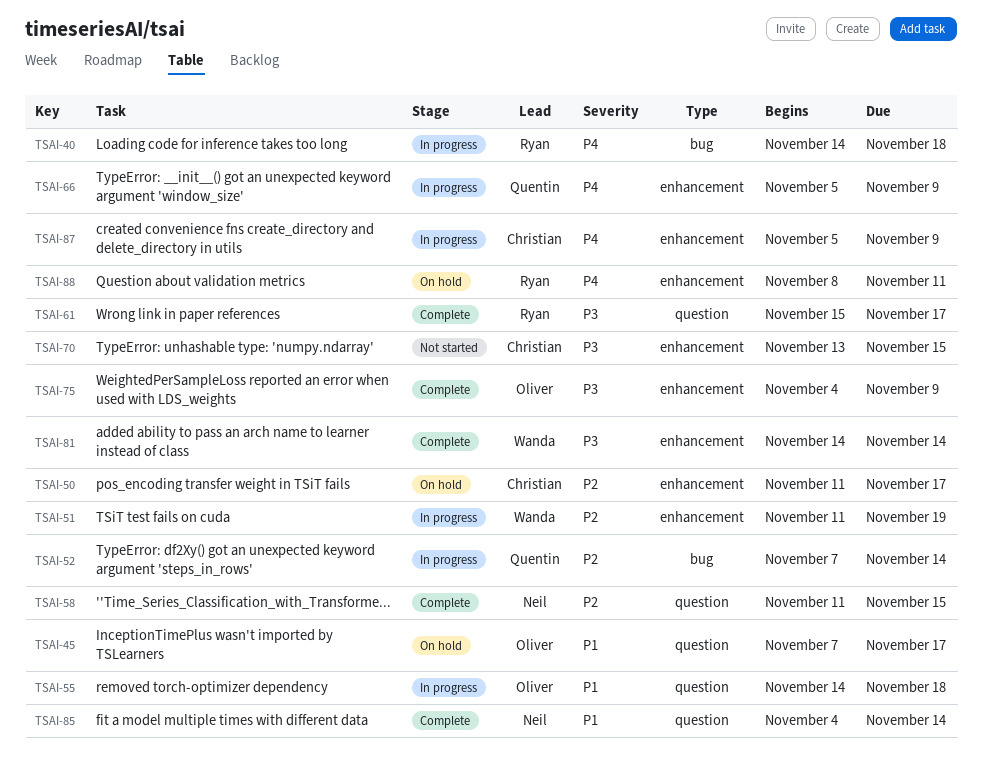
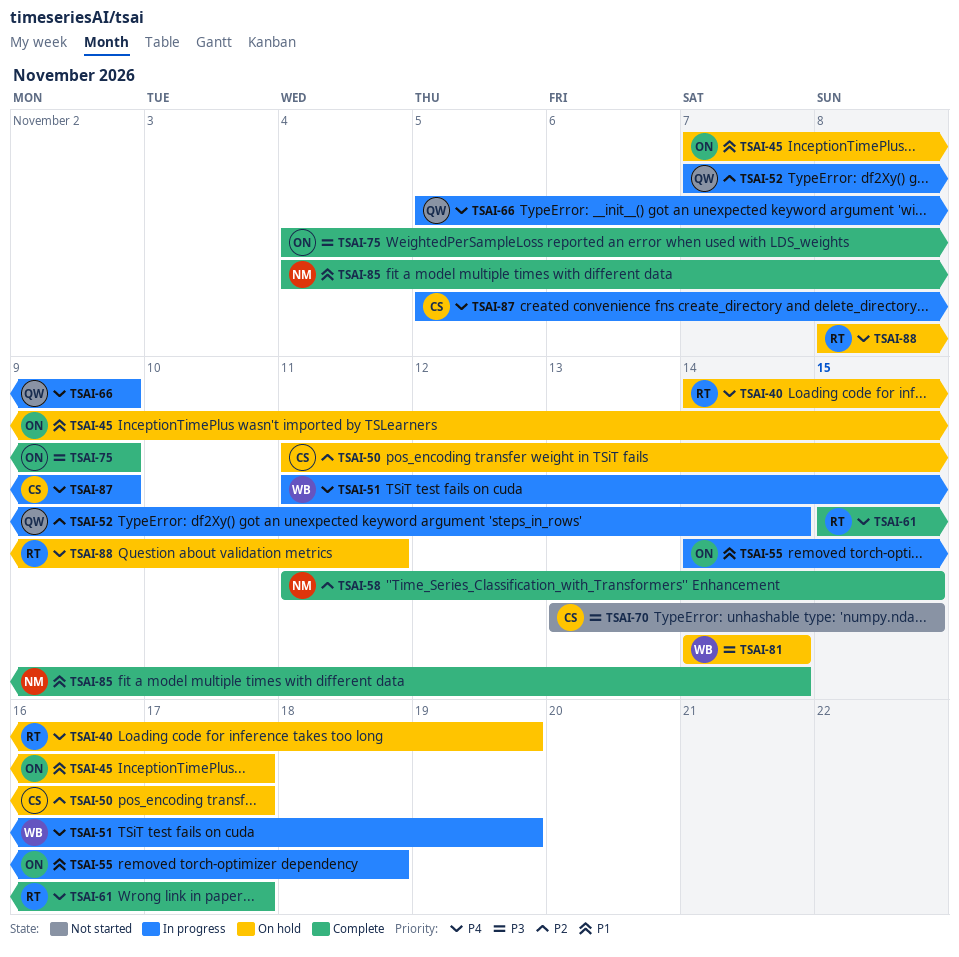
TSAI-40, status: In progress -> On hold
TSAI-40, due: Nov 18 -> Nov 19
TSAI-51, priority: P2 -> P4
TSAI-61, priority: P3 -> P4
TSAI-81, status: Complete -> On hold

